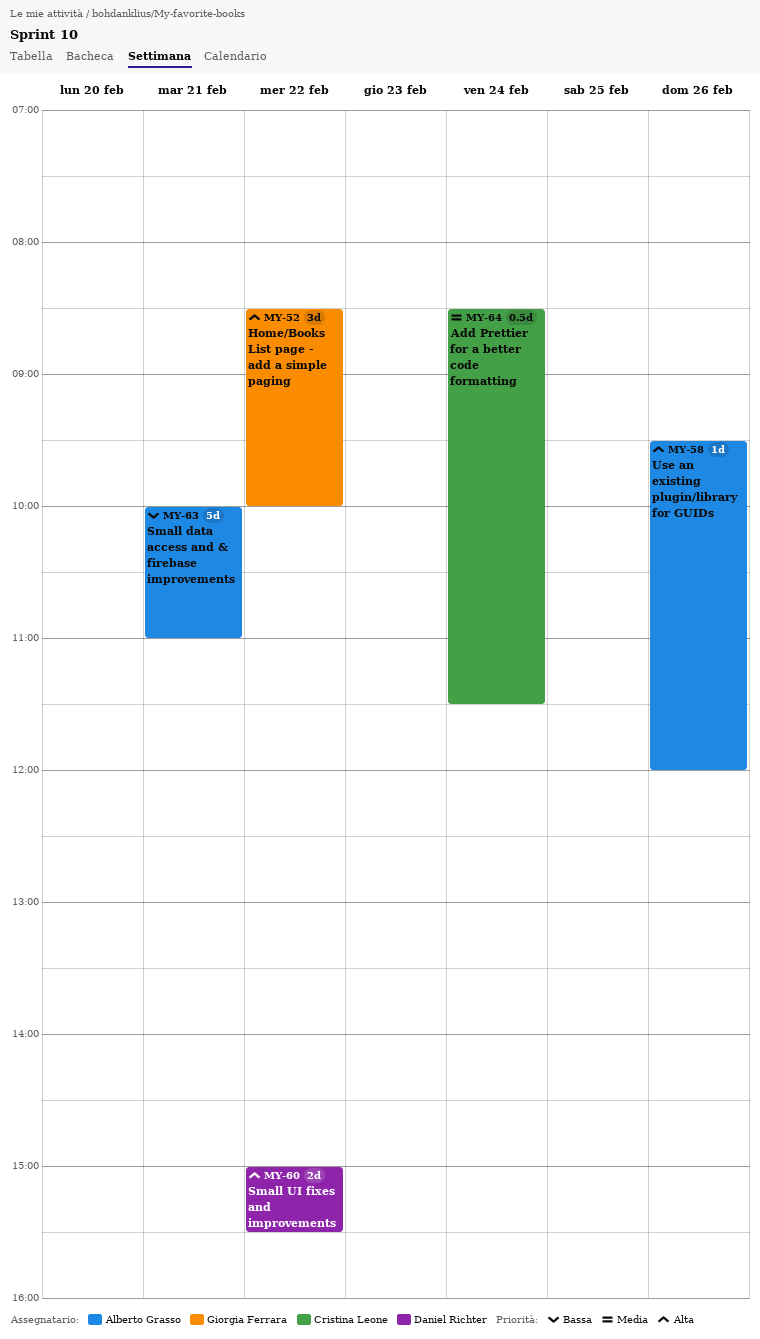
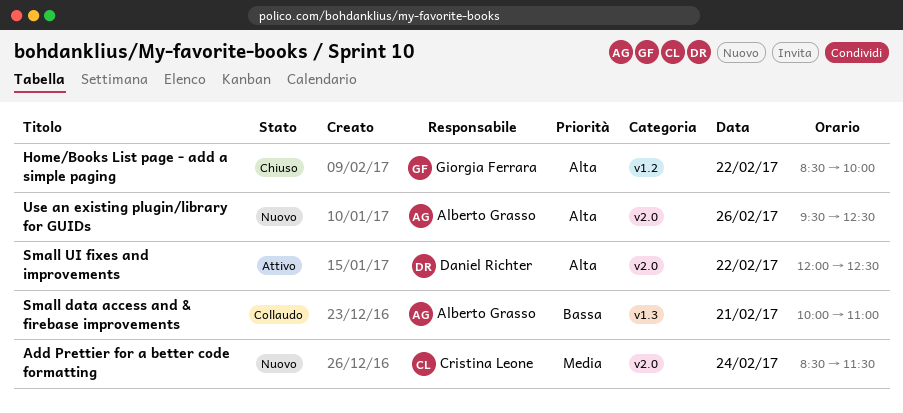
Small UI fixes and improvements, begins: 15:00 -> 12:00
Small UI fixes and improvements, ends: 15:30 -> 12:30
Use an existing plugin/library for GUIDs, ends: 12:00 -> 12:30

